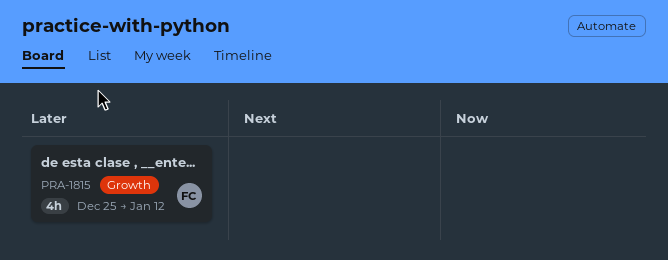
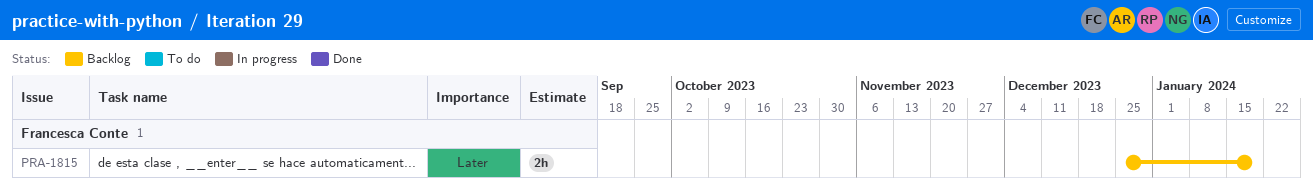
PRA-1815, estimate: 4h -> 2h
PRA-1815, due: Jan 12 -> Jan 19

